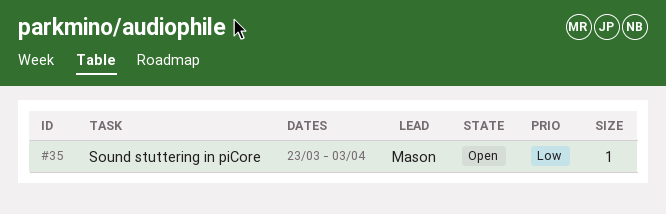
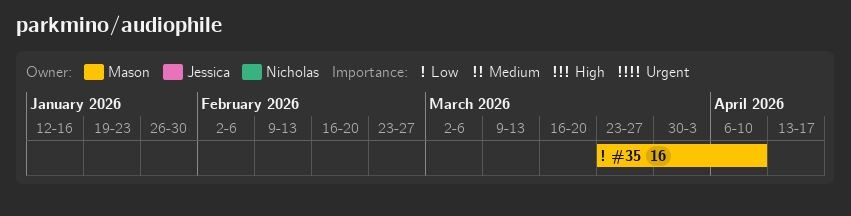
#35, estimate: 1 -> 16
#35, due: Apr 3 -> Apr 10

